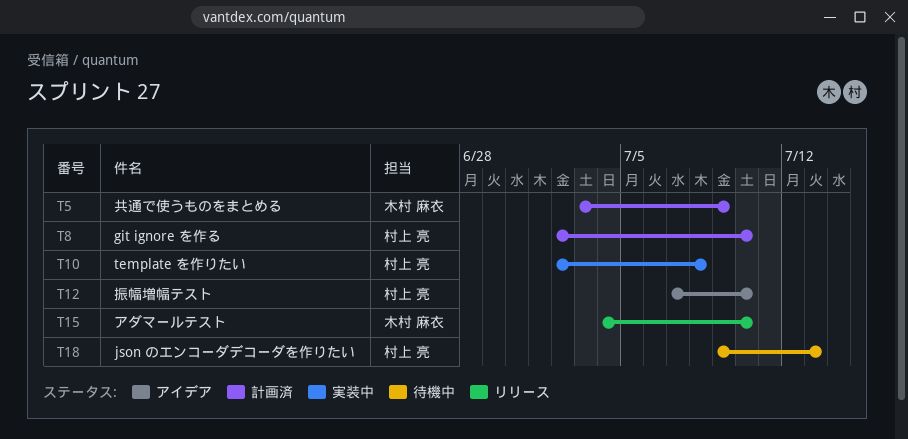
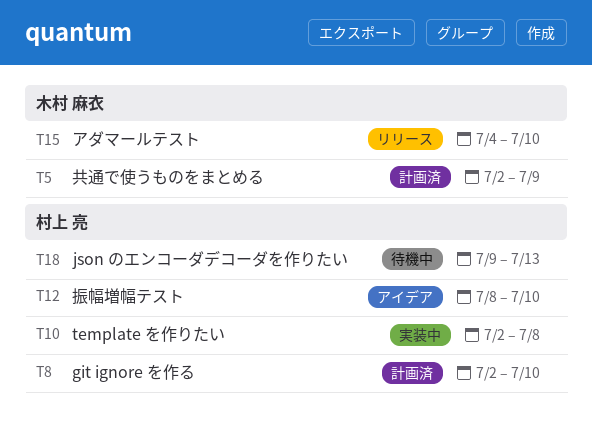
T5, start: Jul 3 -> Jul 2
T12, start: Jul 7 -> Jul 8

